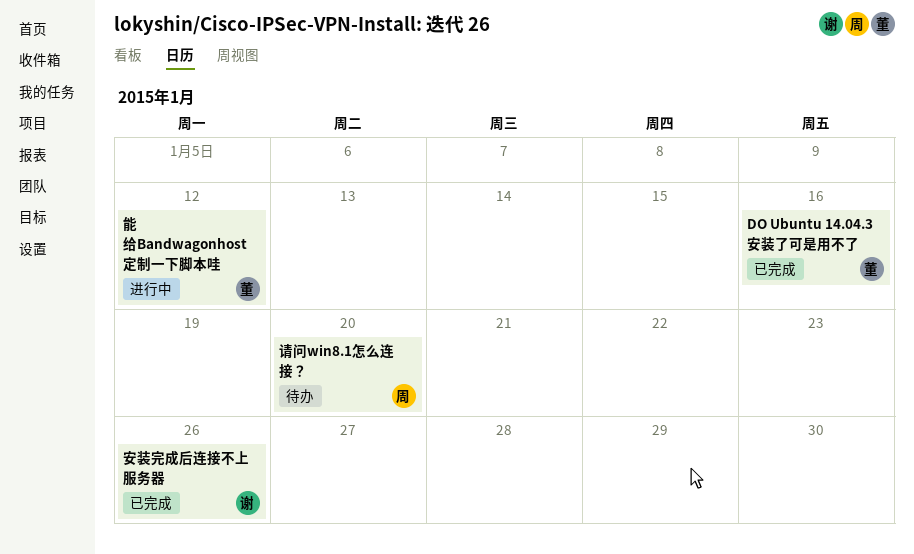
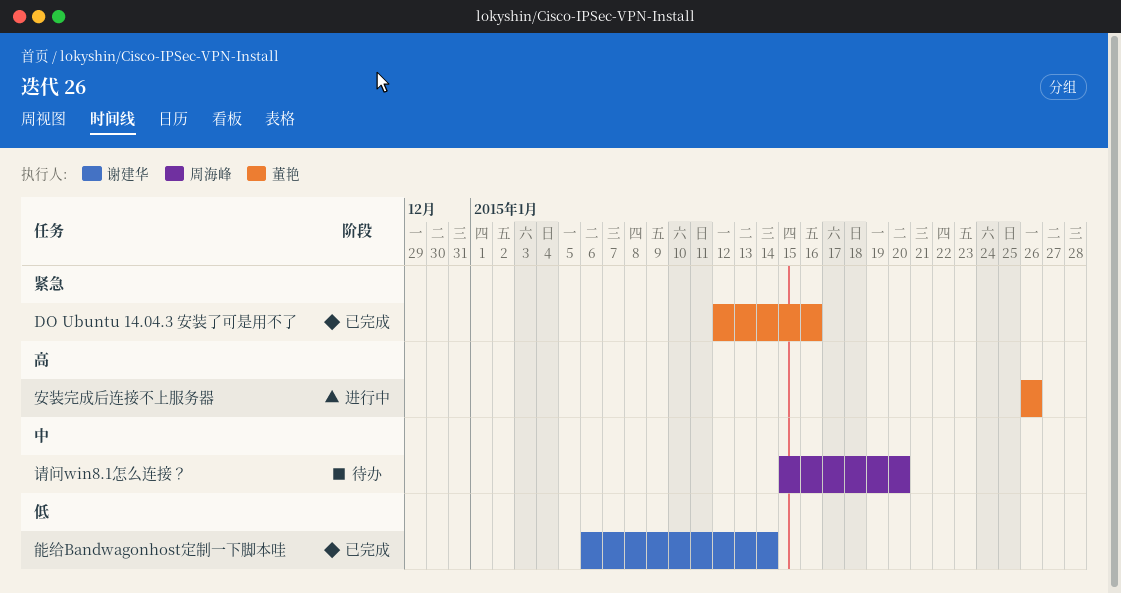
安装完成后连接不上服务器, status: 已完成 -> 进行中
安装完成后连接不上服务器, owner: 谢建华 -> 董艳
能给Bandwagonhost定制一下脚本哇, status: 进行中 -> 已完成
能给Bandwagonhost定制一下脚本哇, owner: 董艳 -> 谢建华
能给Bandwagonhost定制一下脚本哇, due: Jan 12 -> Jan 14

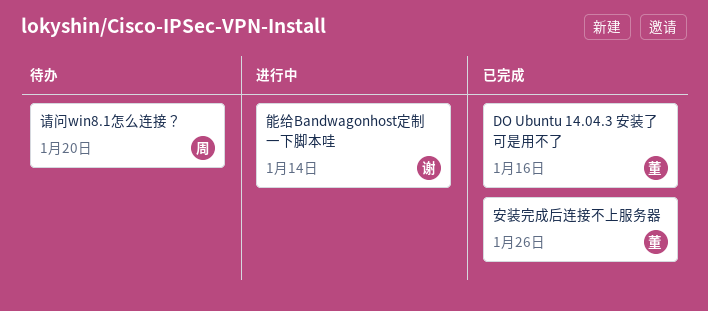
安装完成后连接不上服务器, status: 进行中 -> 已完成
能给Bandwagonhost定制一下脚本哇, status: 已完成 -> 进行中

